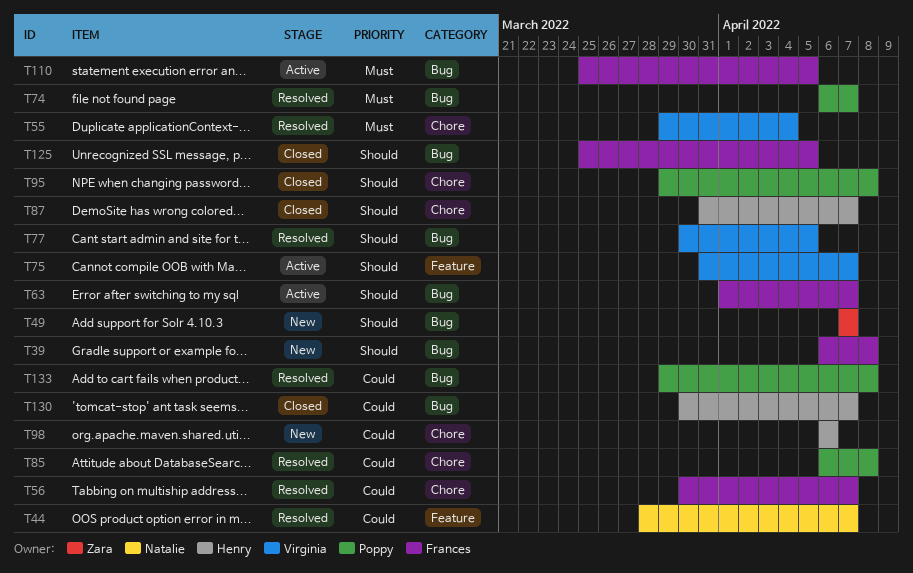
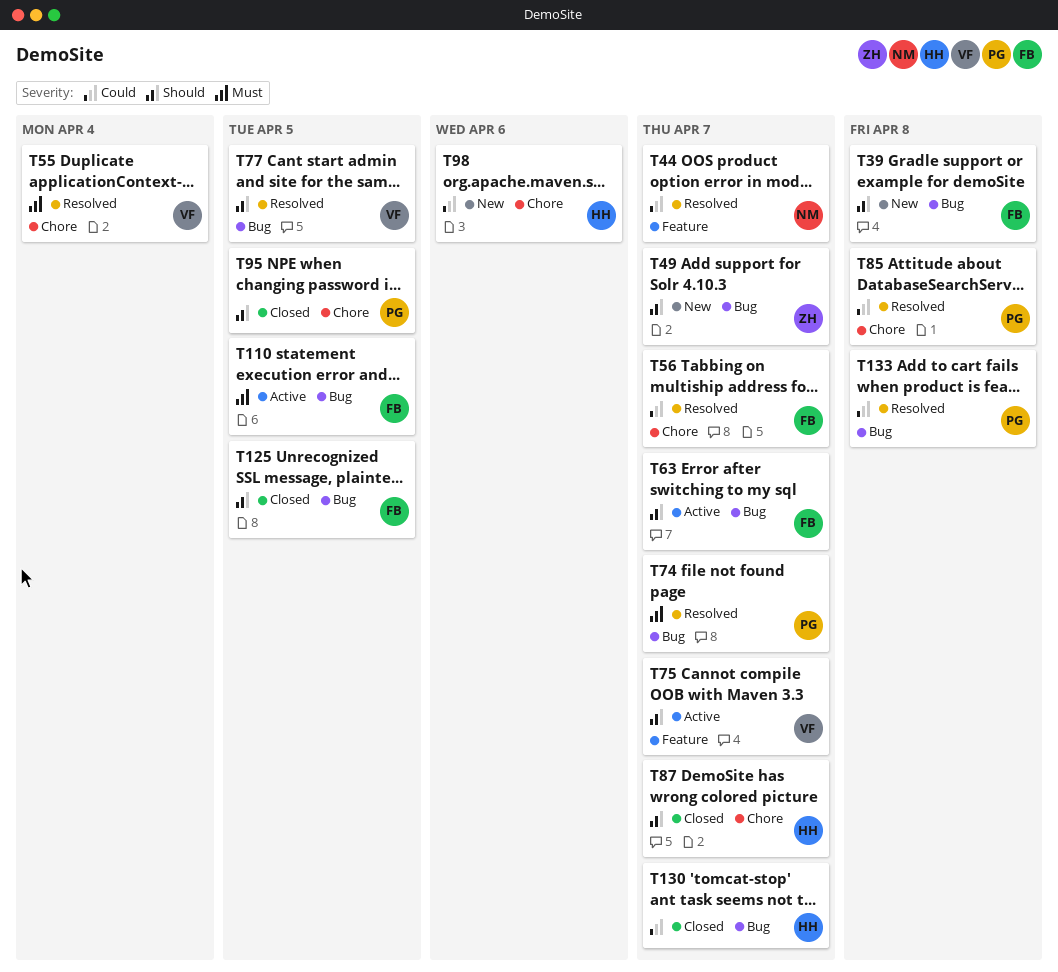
T95, due: Apr 8 -> Apr 5

